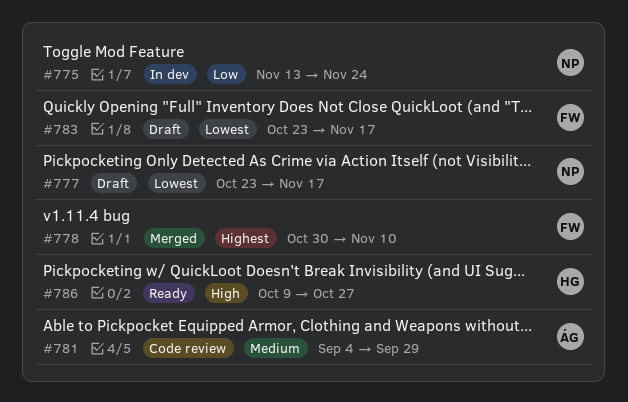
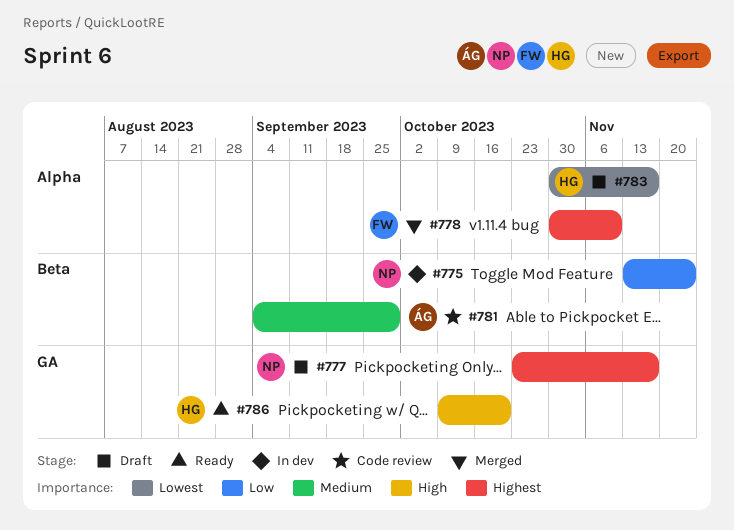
#777, priority: Lowest -> Highest
#783, owner: FW -> HG
#783, start: Oct 23 -> Oct 30
#786, due: Oct 27 -> Oct 20

